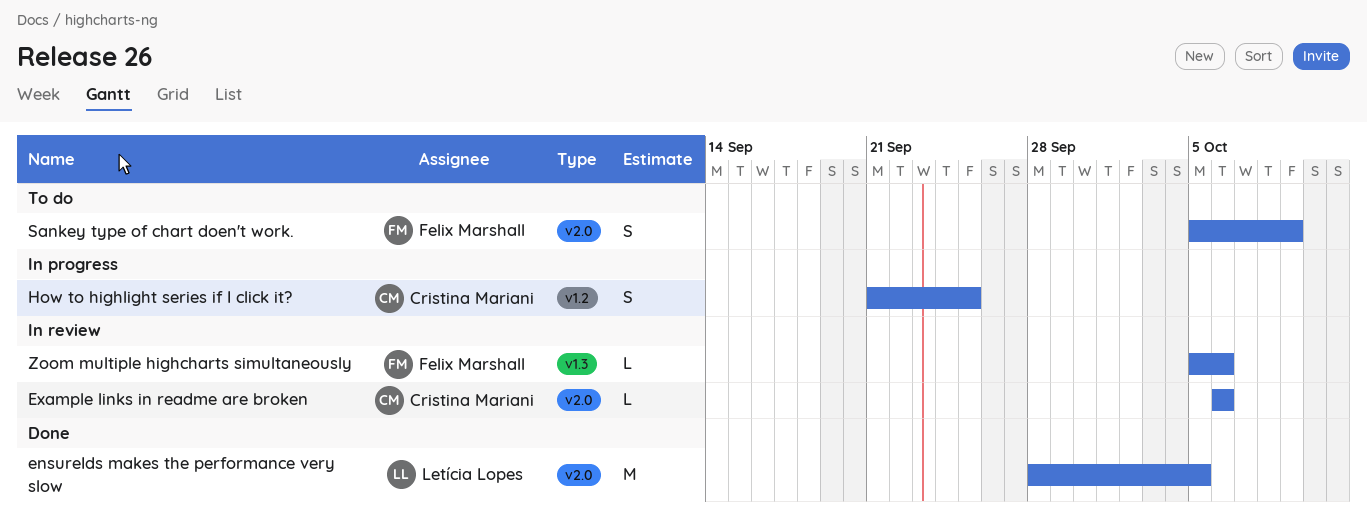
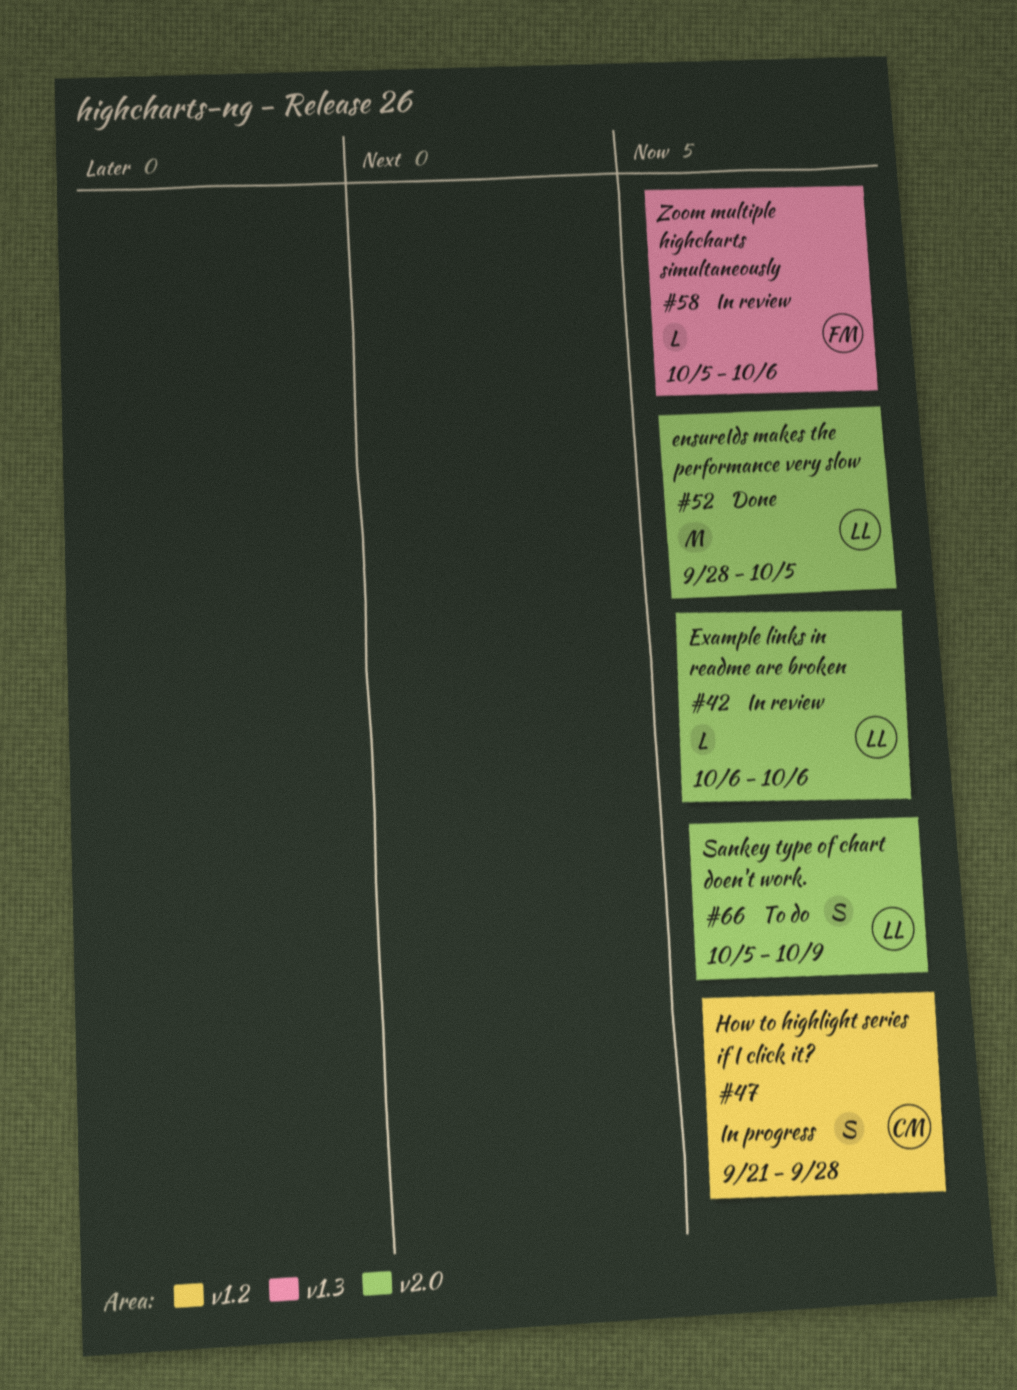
Example links in readme are broken, owner: Cristina Mariani -> Letícia Lopes
How to highlight series if I click it?, due: Sep 25 -> Sep 28
Sankey type of chart doen't work., owner: Felix Marshall -> Letícia Lopes

